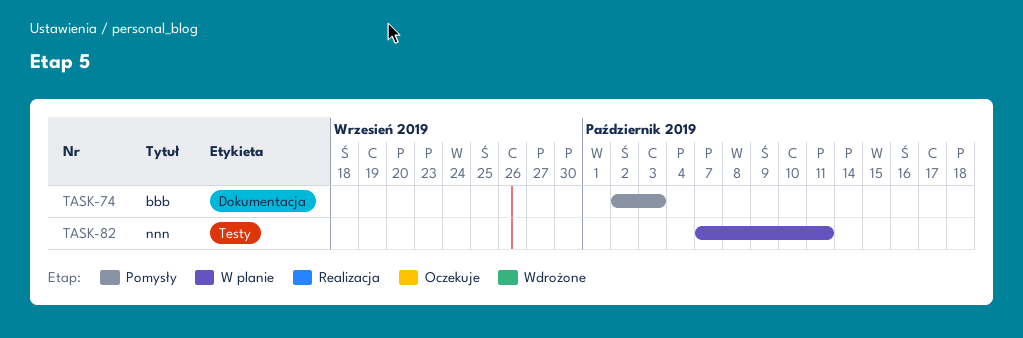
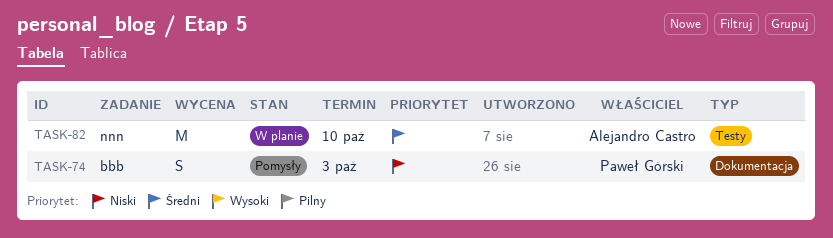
TASK-82, due: Oct 11 -> Oct 10

